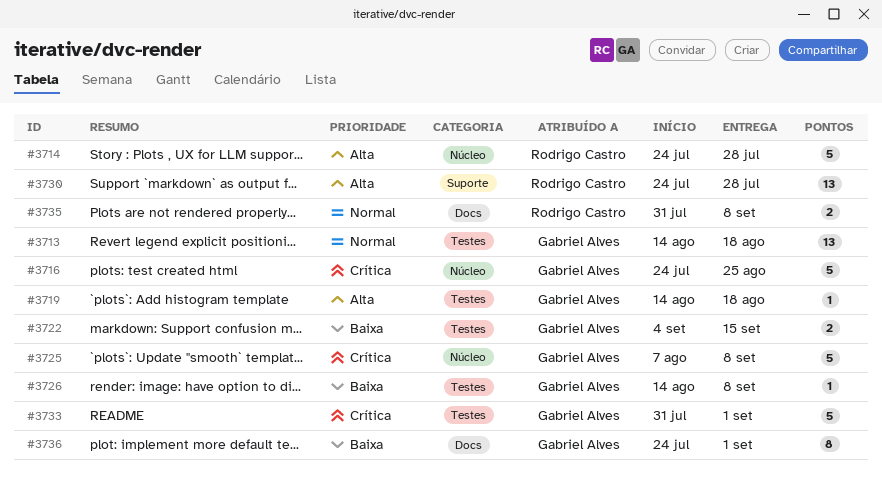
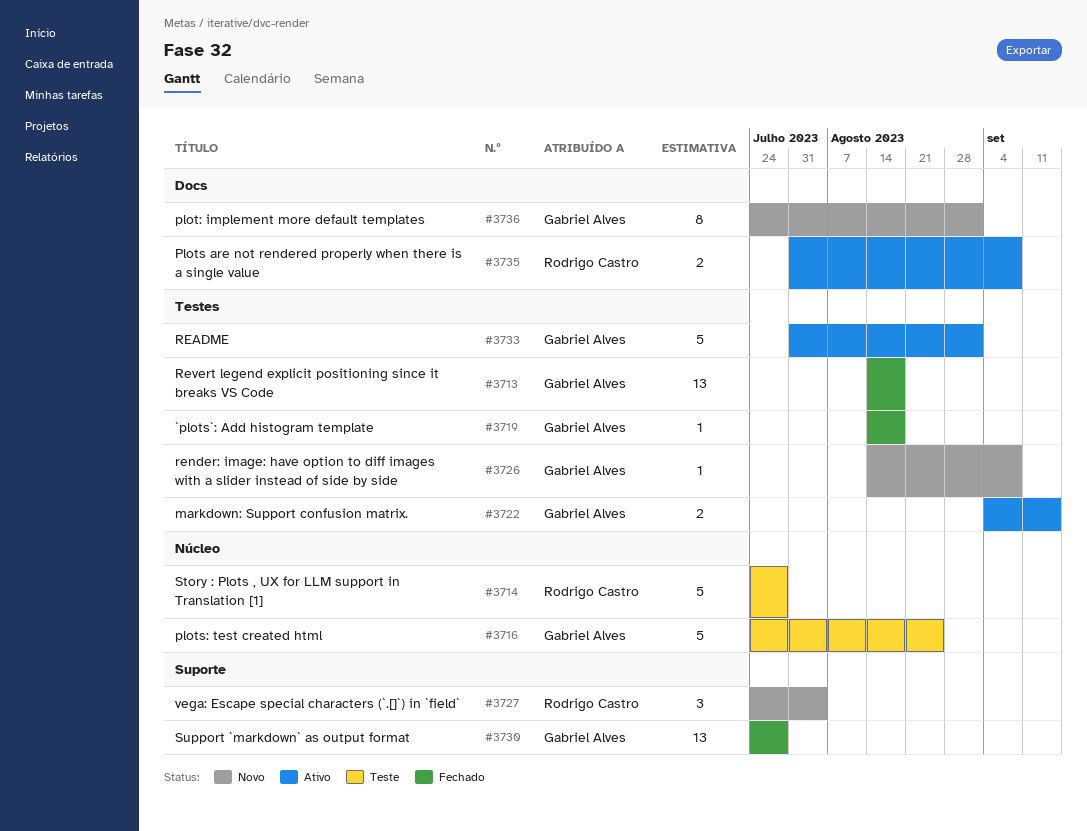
#3725: present -> none
#3727: none -> present
#3730, owner: Rodrigo Castro -> Gabriel Alves

